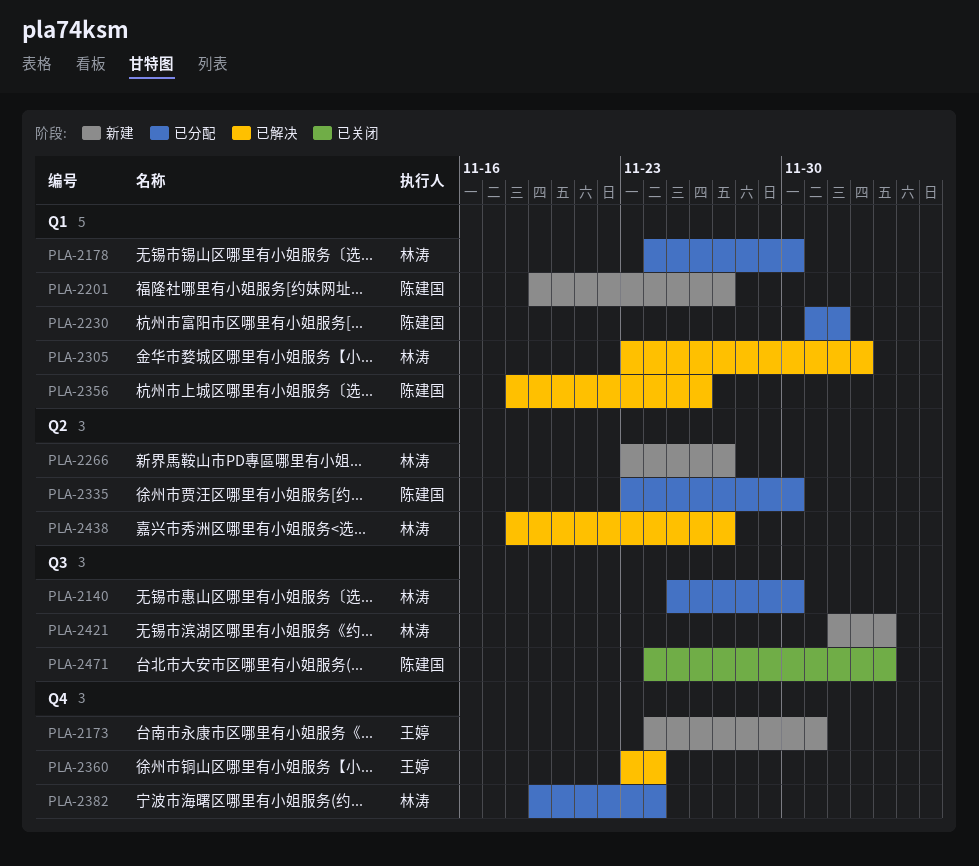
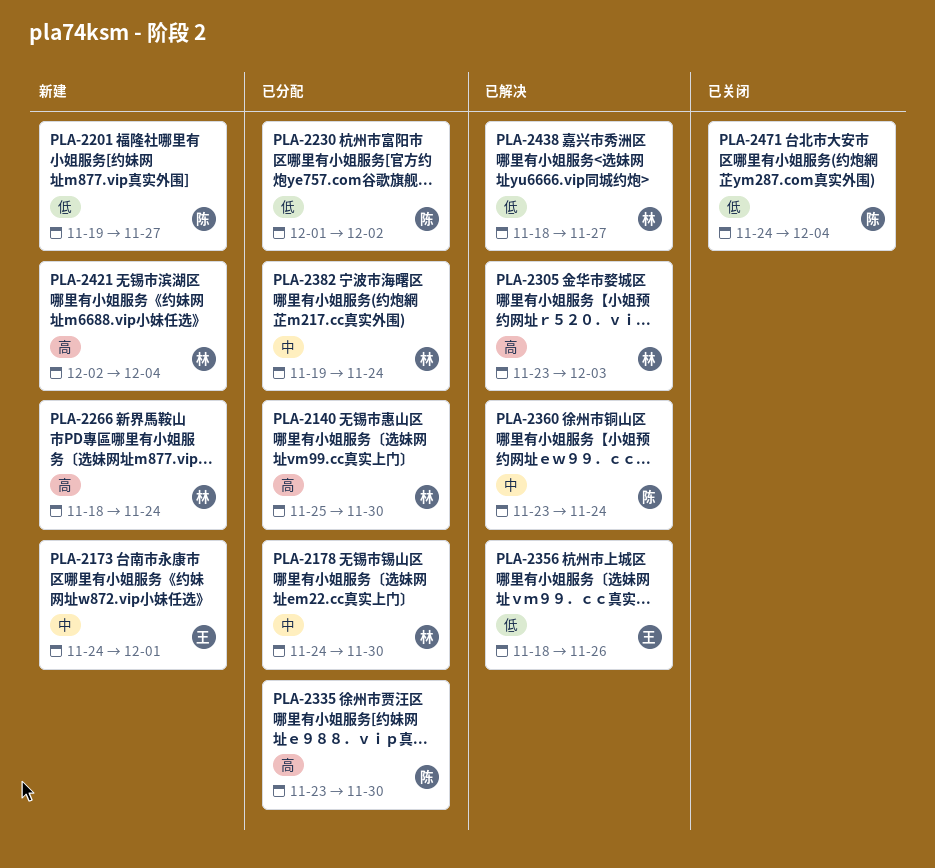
PLA-2266, start: Nov 23 -> Nov 18
PLA-2266, due: Nov 27 -> Nov 24
PLA-2356, owner: 陈建国 -> 王婷
PLA-2360, owner: 王婷 -> 陈建国

